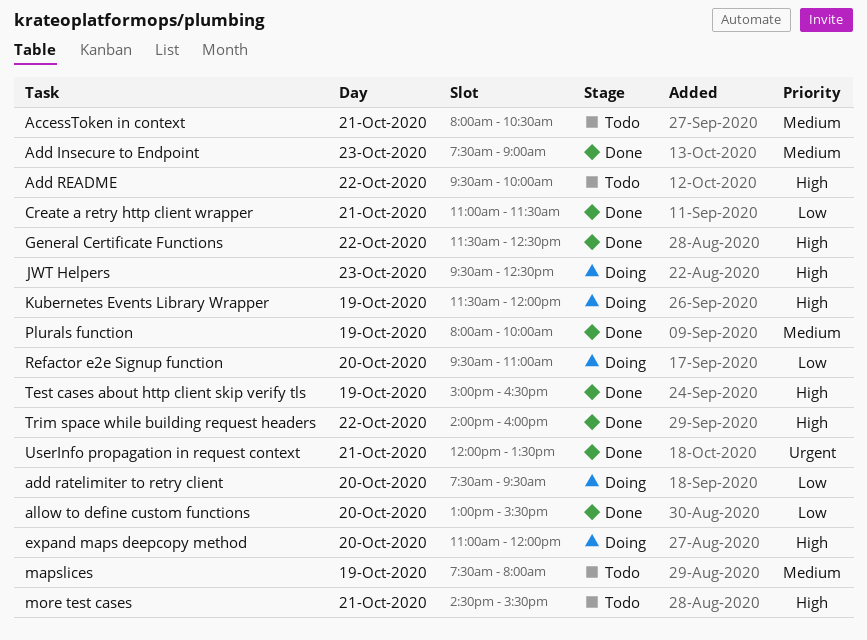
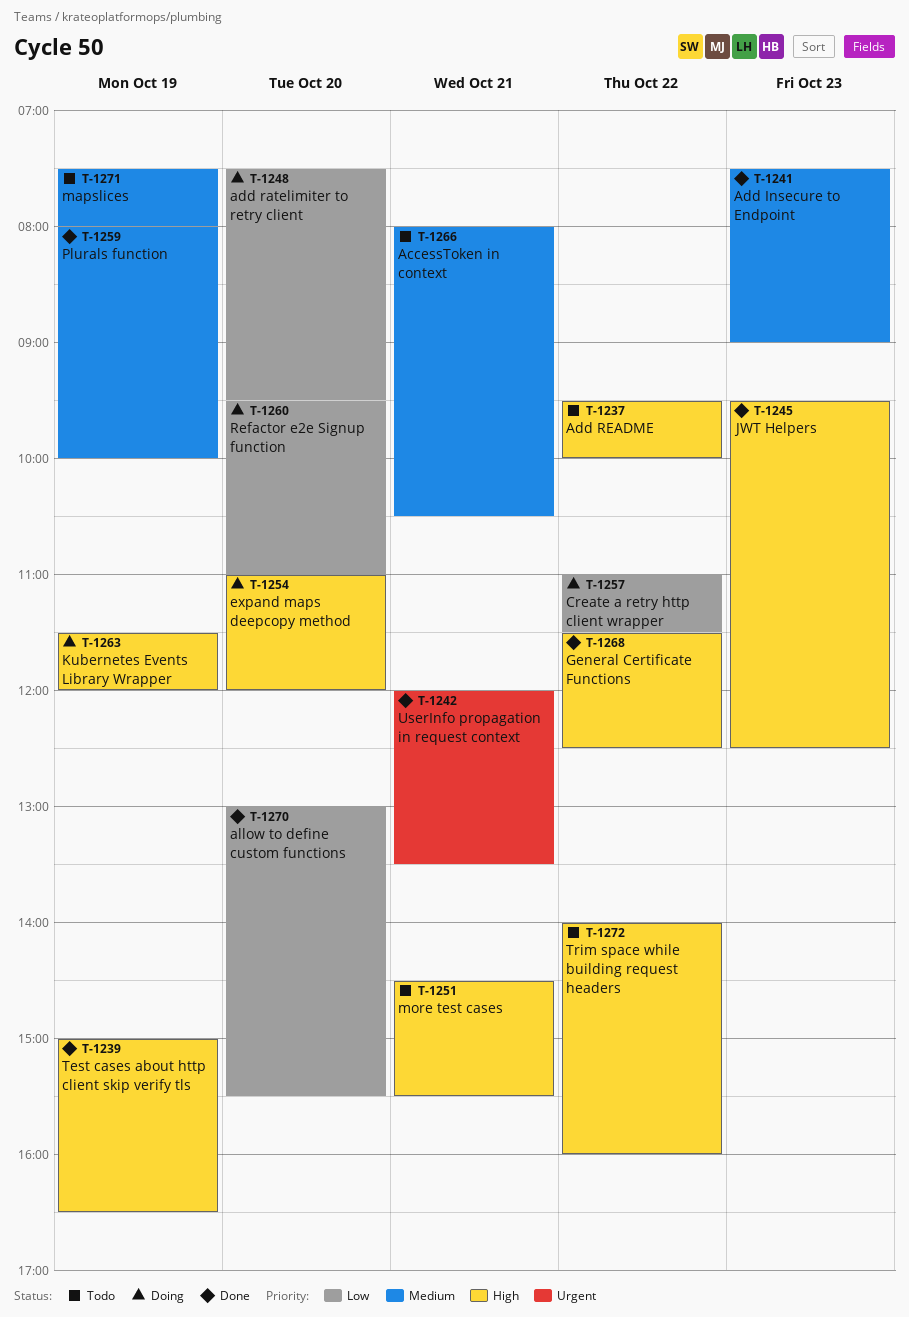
Create a retry http client wrapper, status: Done -> Doing
Create a retry http client wrapper, day: Oct 21 -> Oct 22
JWT Helpers, status: Doing -> Done
Trim space while building request headers, status: Done -> Todo

